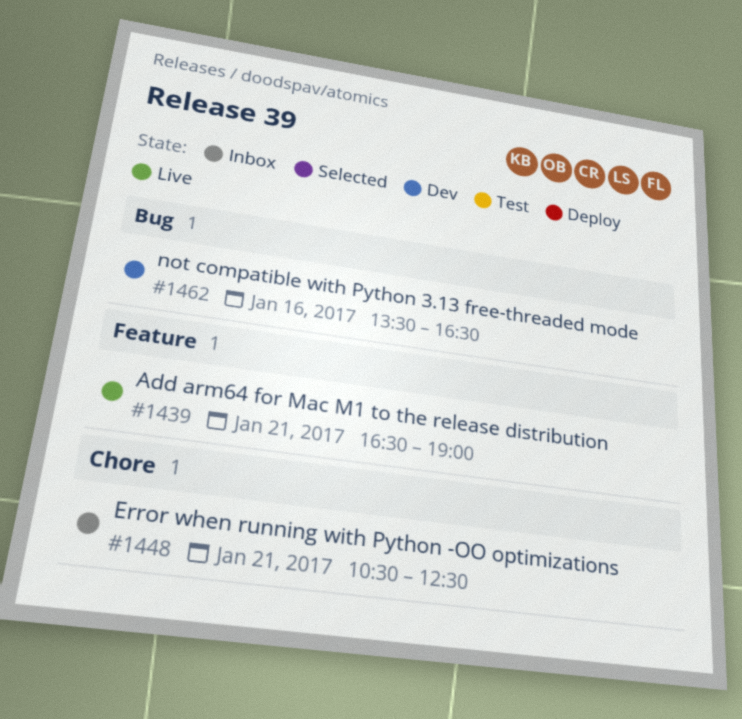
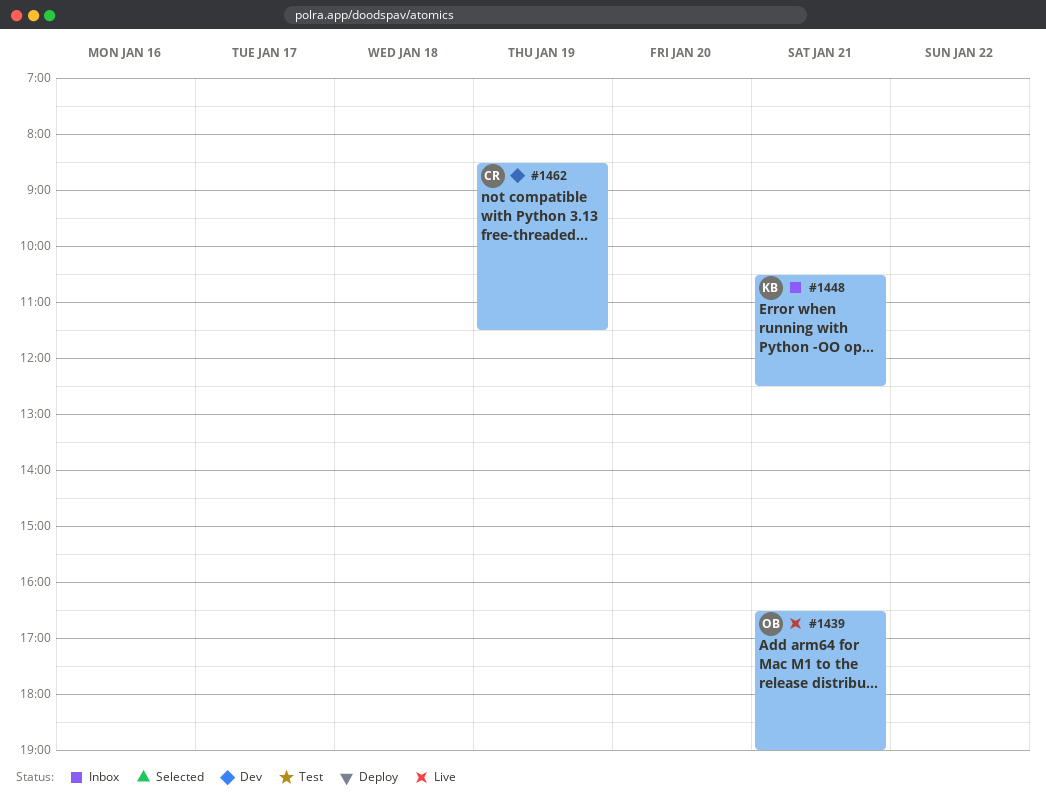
#1462, day: Jan 16 -> Jan 19
#1462, begins: 13:30 -> 08:30
#1462, ends: 16:30 -> 11:30

